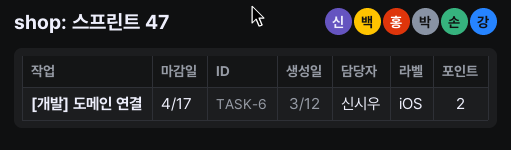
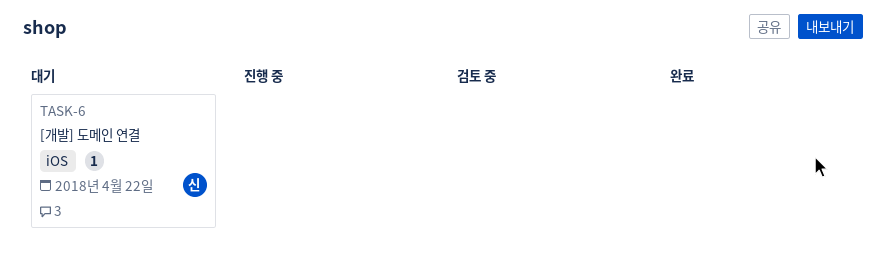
TASK-6, estimate: 2 -> 1
TASK-6, due: Apr 17 -> Apr 22

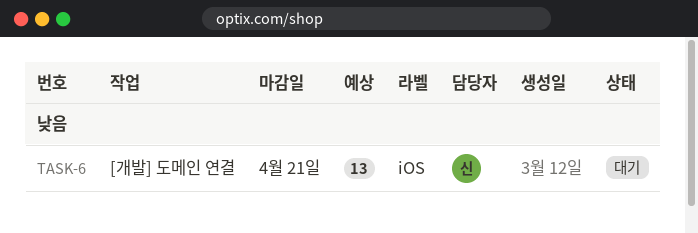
TASK-6, estimate: 1 -> 13
TASK-6, due: Apr 22 -> Apr 21

